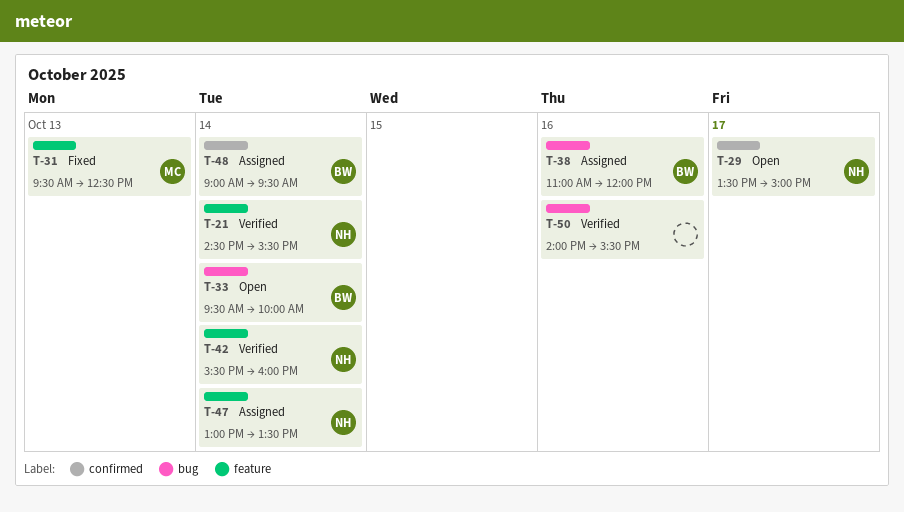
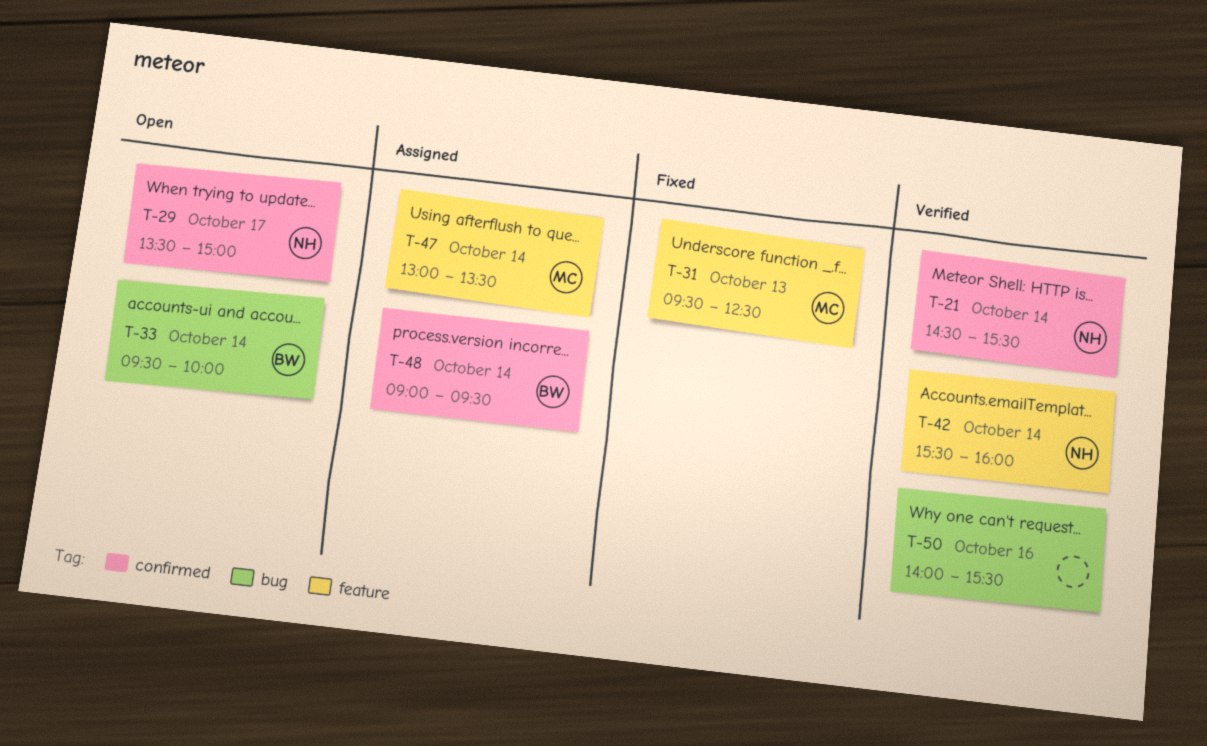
T-21, label: feature -> confirmed
T-38: present -> none
T-47, owner: NH -> MC

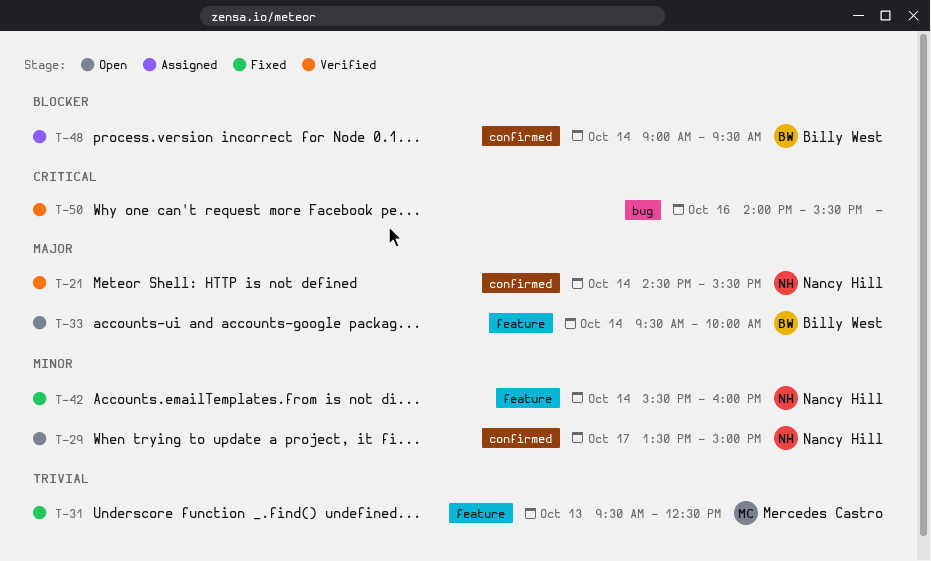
T-33, label: bug -> feature
T-42, status: Verified -> Fixed
T-47: present -> none

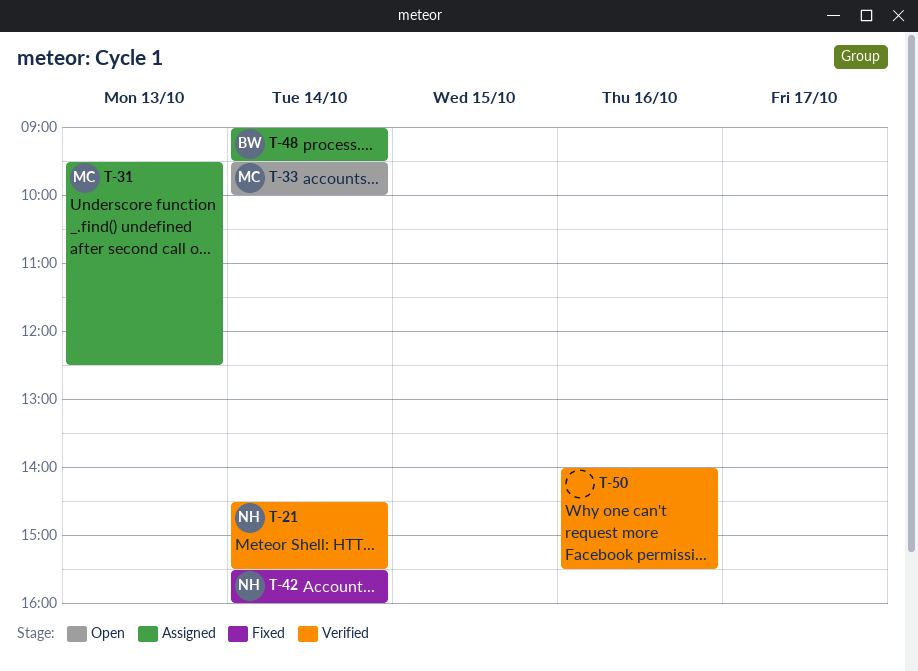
T-29: present -> none
T-31, status: Fixed -> Assigned
T-33, owner: Billy West -> Mercedes Castro

